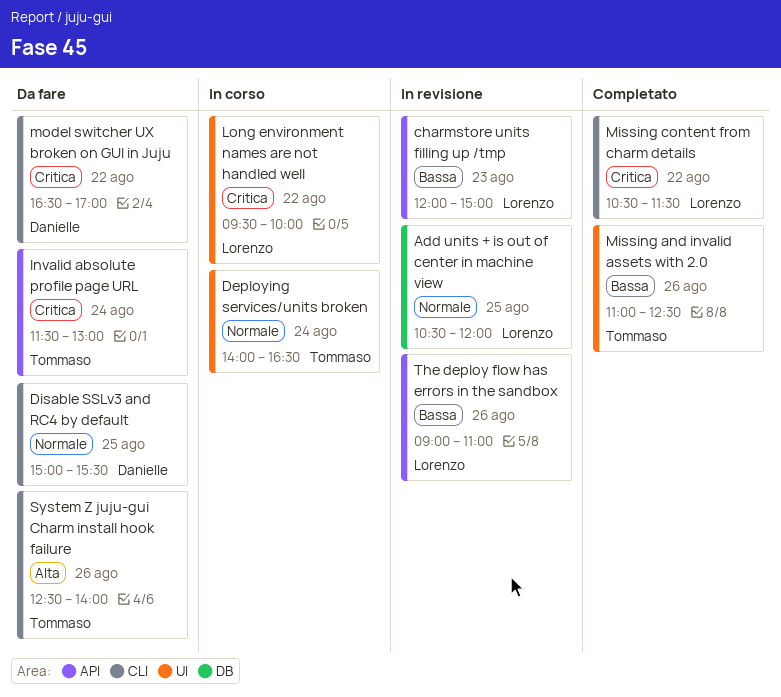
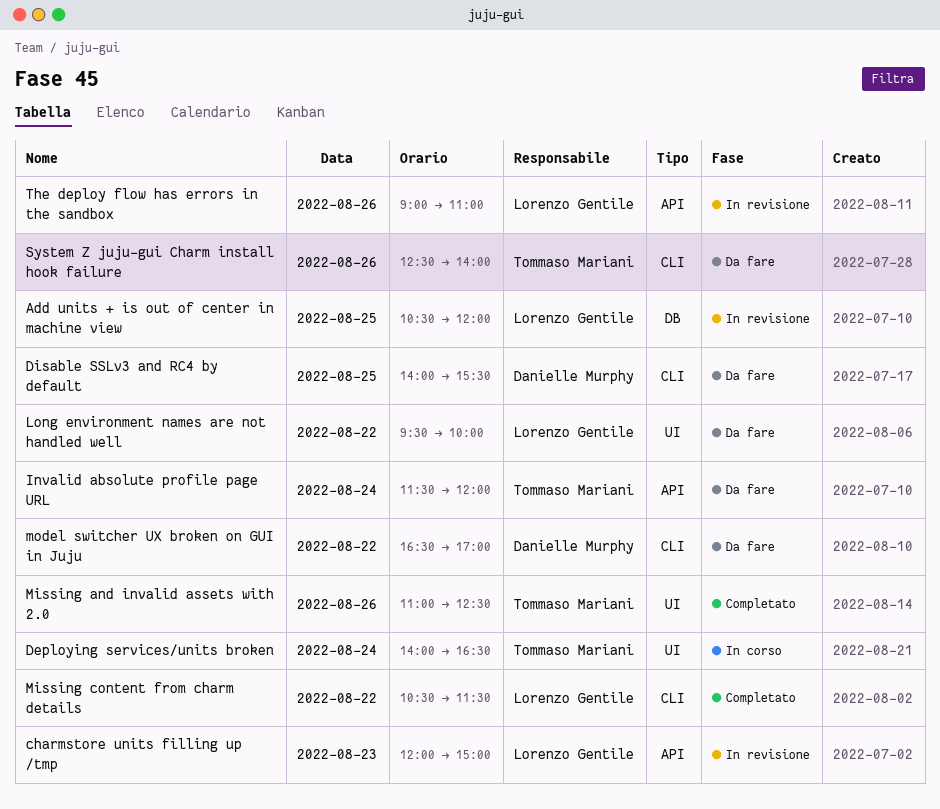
Disable SSLv3 and RC4 by default, begins: 15:00 -> 14:00
Invalid absolute profile page URL, ends: 13:00 -> 12:00
Long environment names are not handled well, status: In corso -> Da fare

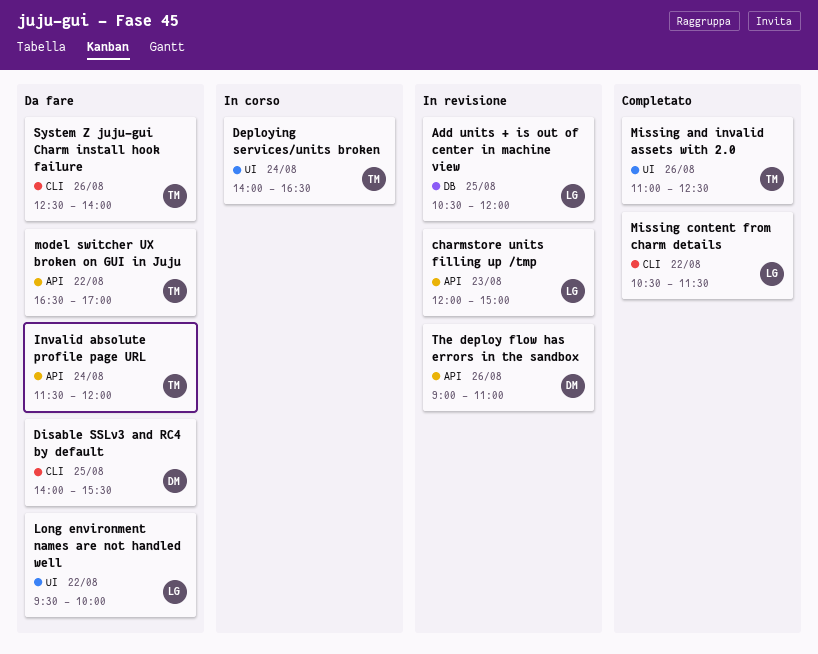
model switcher UX broken on GUI in Juju, owner: Danielle Murphy -> Tommaso Mariani
model switcher UX broken on GUI in Juju, label: CLI -> API
The deploy flow has errors in the sandbox, owner: Lorenzo Gentile -> Danielle Murphy

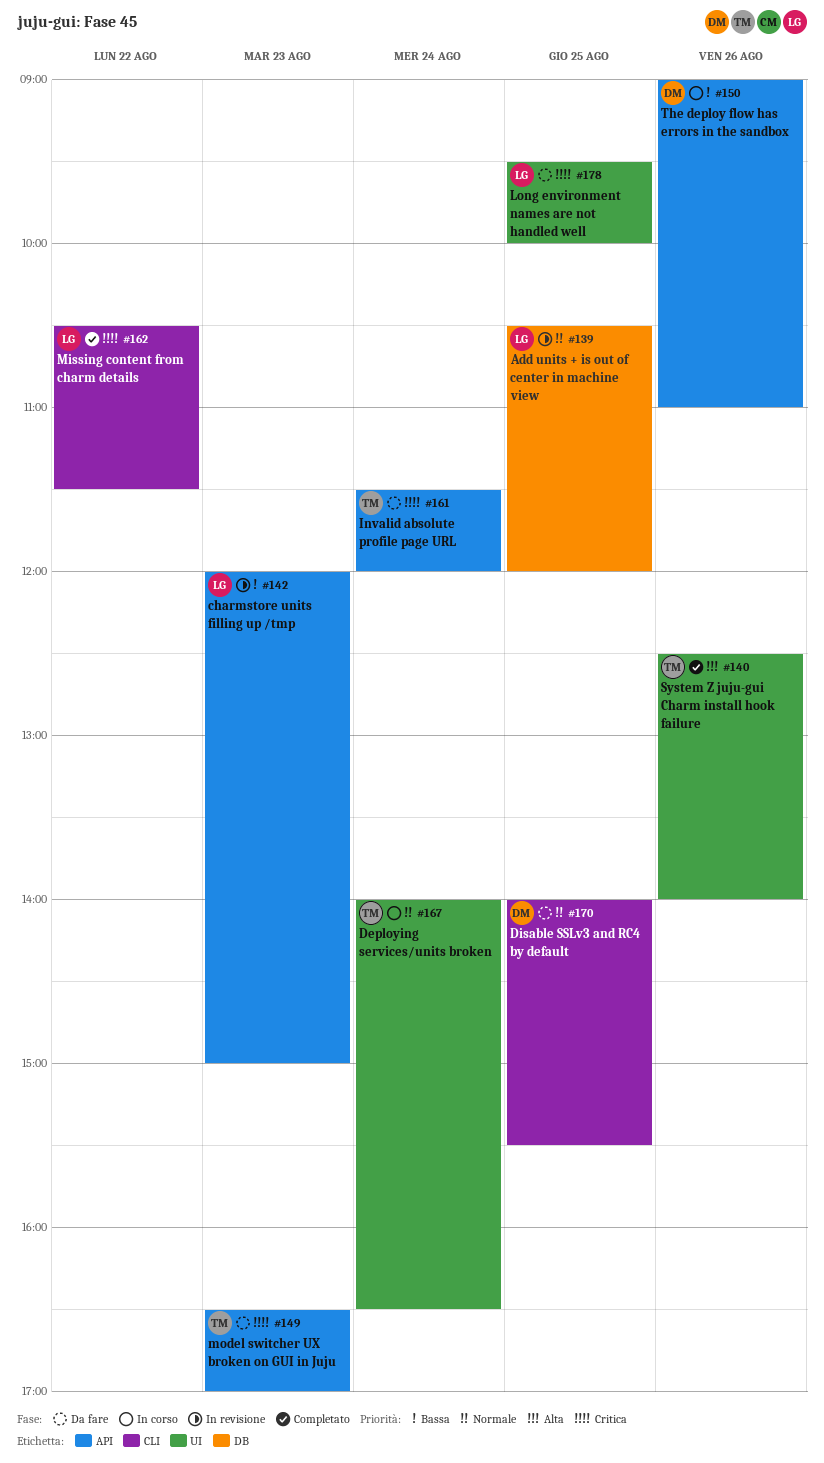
Long environment names are not handled well, day: Aug 22 -> Aug 25
Missing and invalid assets with 2.0: present -> none
model switcher UX broken on GUI in Juju, day: Aug 22 -> Aug 23
System Z juju-gui Charm install hook failure, status: Da fare -> Completato
System Z juju-gui Charm install hook failure, label: CLI -> UI
The deploy flow has errors in the sandbox, status: In revisione -> In corso

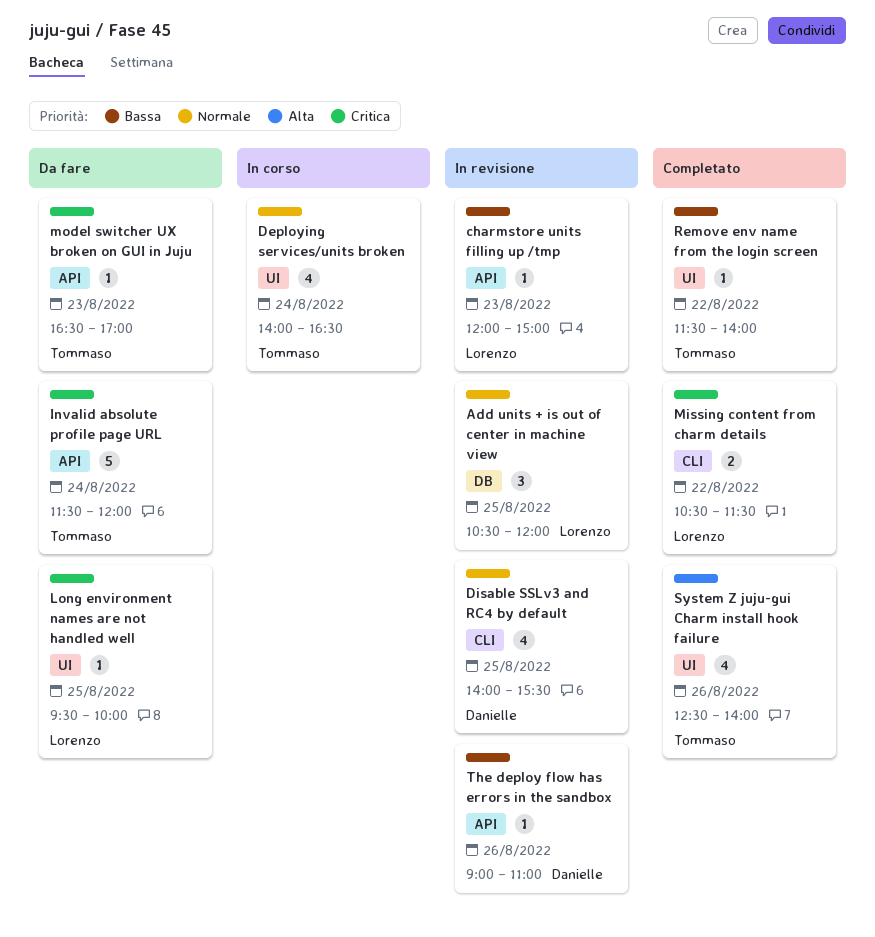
Disable SSLv3 and RC4 by default, status: Da fare -> In revisione
Remove env name from the login screen: none -> present
The deploy flow has errors in the sandbox, status: In corso -> In revisione

